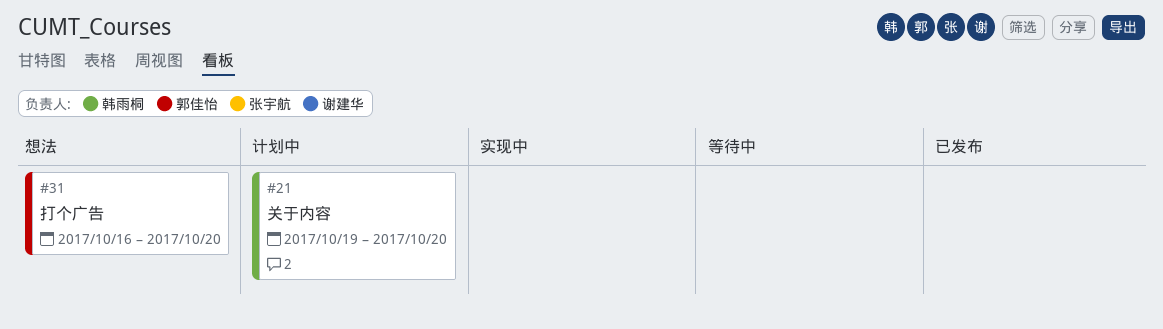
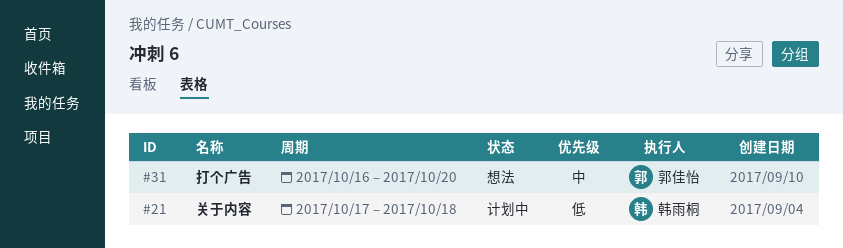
#21, start: Oct 19 -> Oct 17
#21, due: Oct 20 -> Oct 18

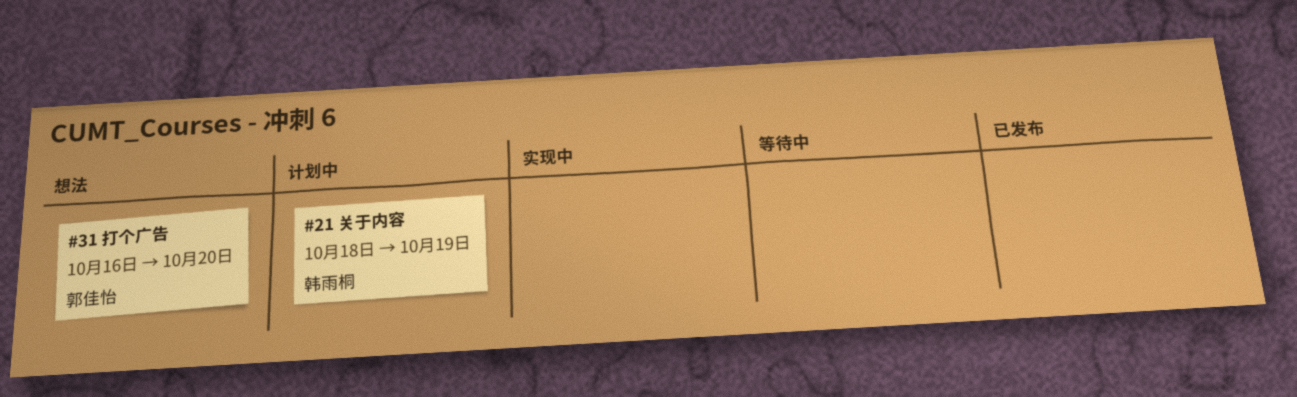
#21, start: Oct 17 -> Oct 18
#21, due: Oct 18 -> Oct 19

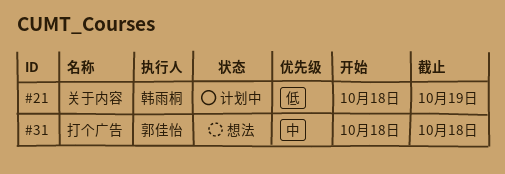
#31, start: Oct 16 -> Oct 18
#31, due: Oct 20 -> Oct 18

